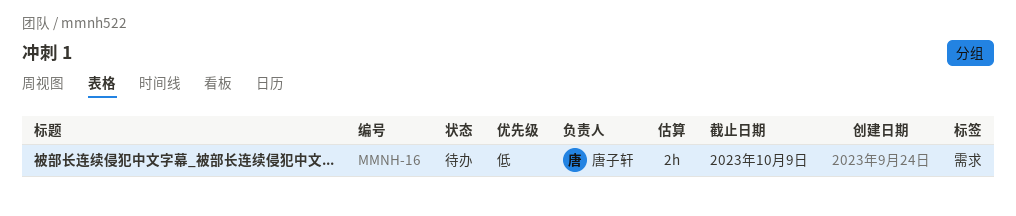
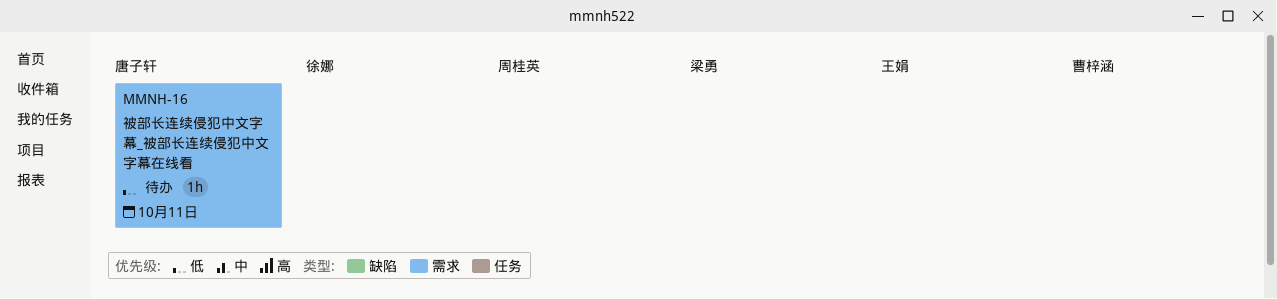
MMNH-16, estimate: 2h -> 1h
MMNH-16, due: Oct 9 -> Oct 11

